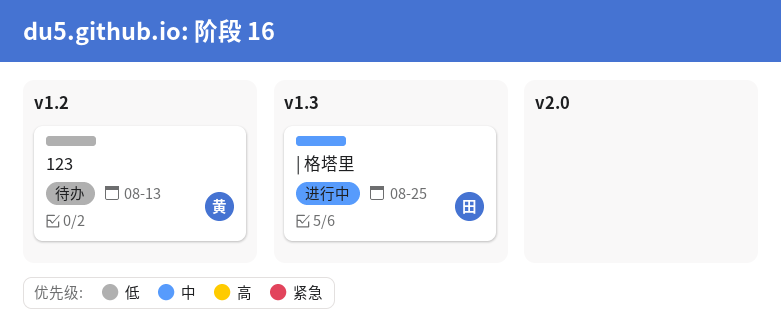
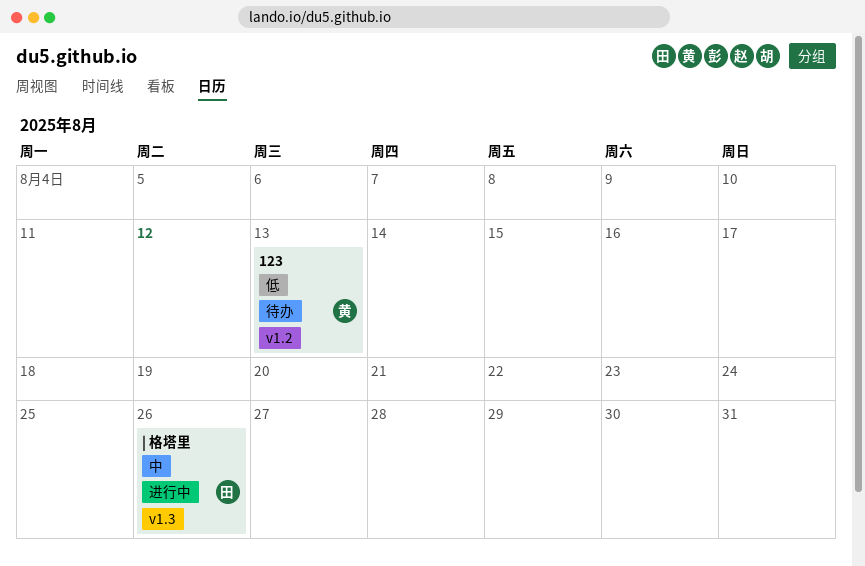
| 格塔里, due: Aug 25 -> Aug 26

